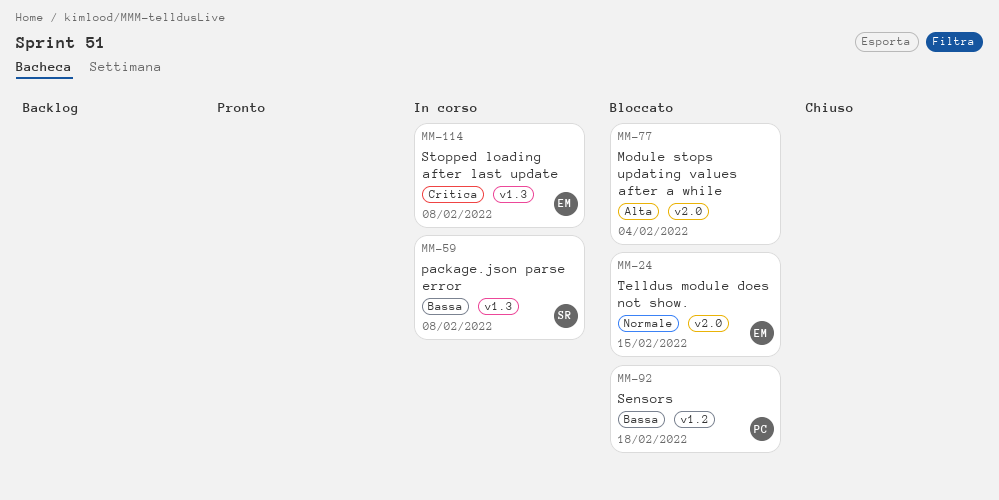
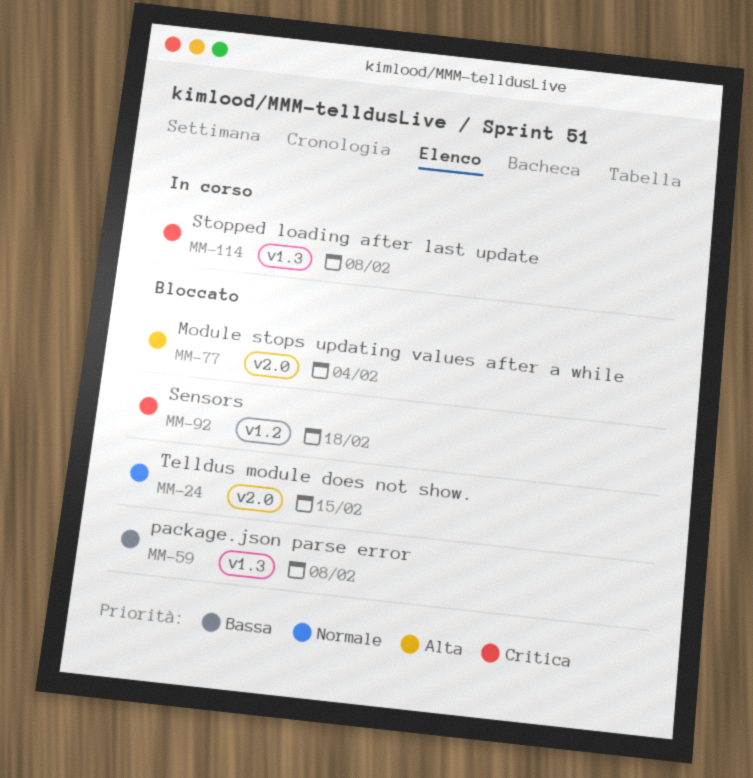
MM-59, status: In corso -> Bloccato
MM-92, priority: Bassa -> Critica

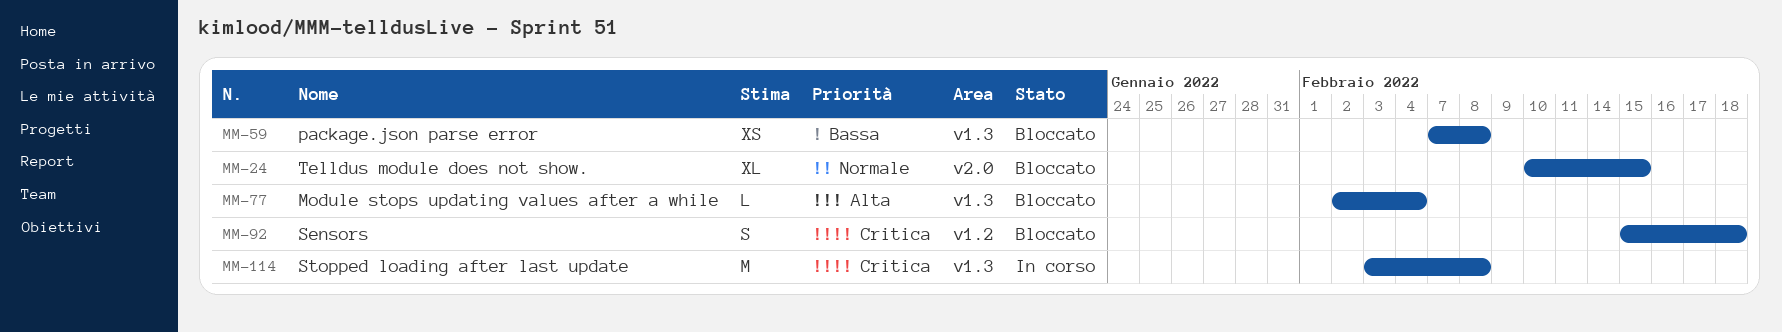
MM-77, label: v2.0 -> v1.3

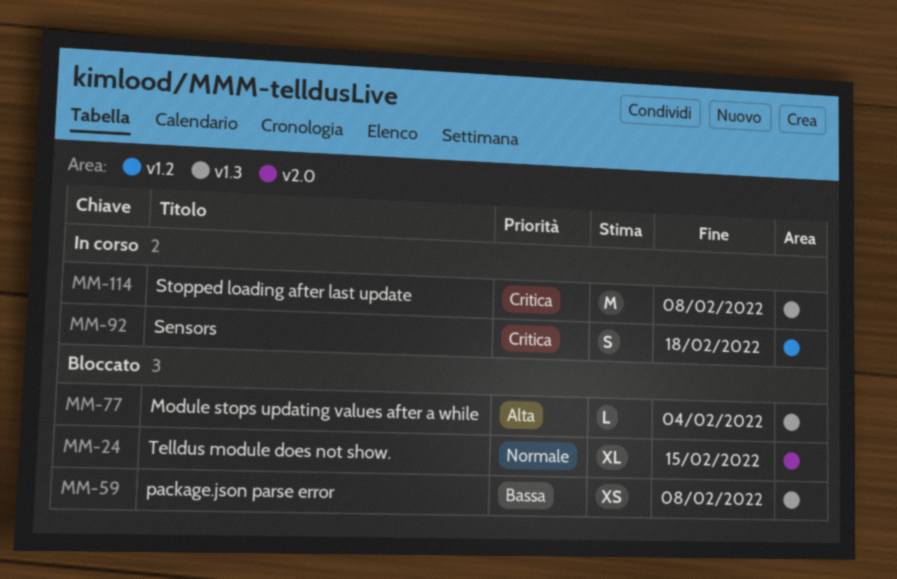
MM-92, status: Bloccato -> In corso

